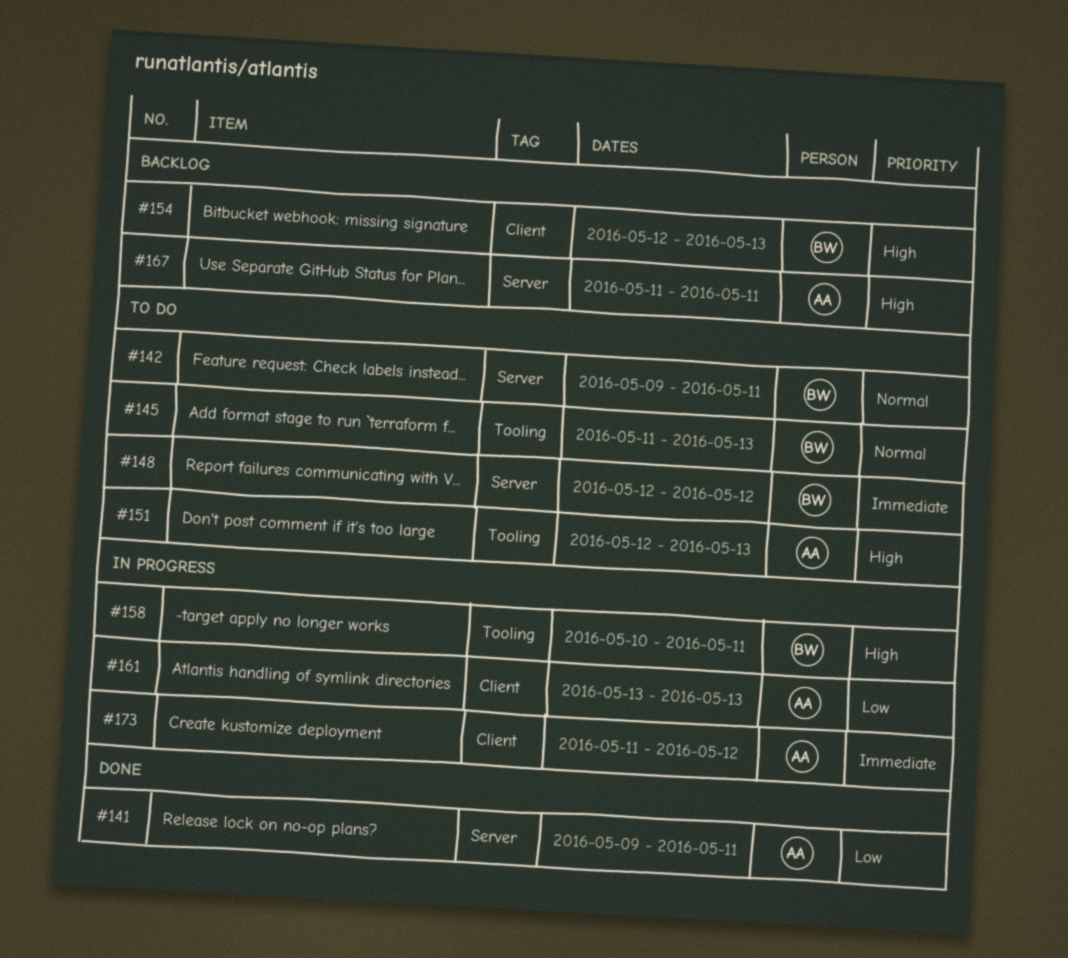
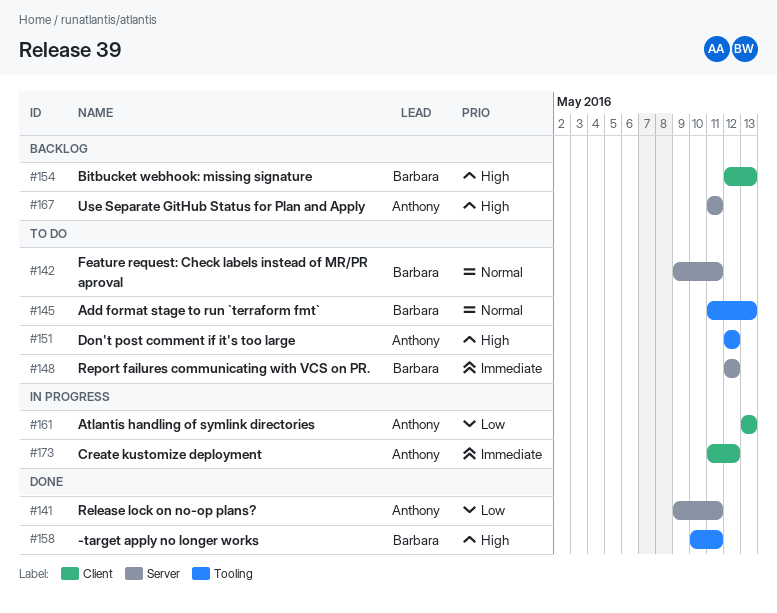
#151, due: May 13 -> May 12
#158, status: In progress -> Done

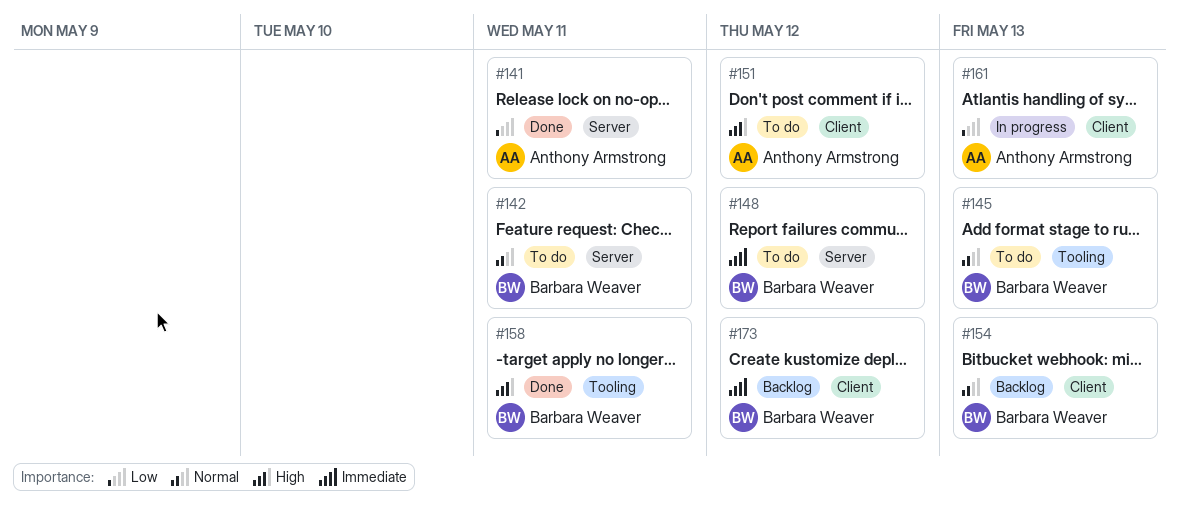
#151, label: Tooling -> Client
#154, priority: High -> Normal
#167: present -> none
#173, status: In progress -> Backlog
#173, owner: Anthony Armstrong -> Barbara Weaver

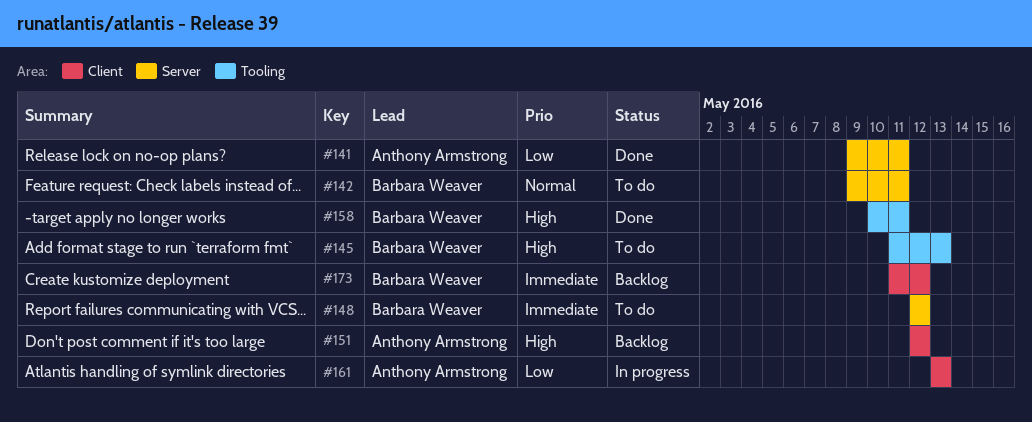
#145, priority: Normal -> High
#151, status: To do -> Backlog
#154: present -> none

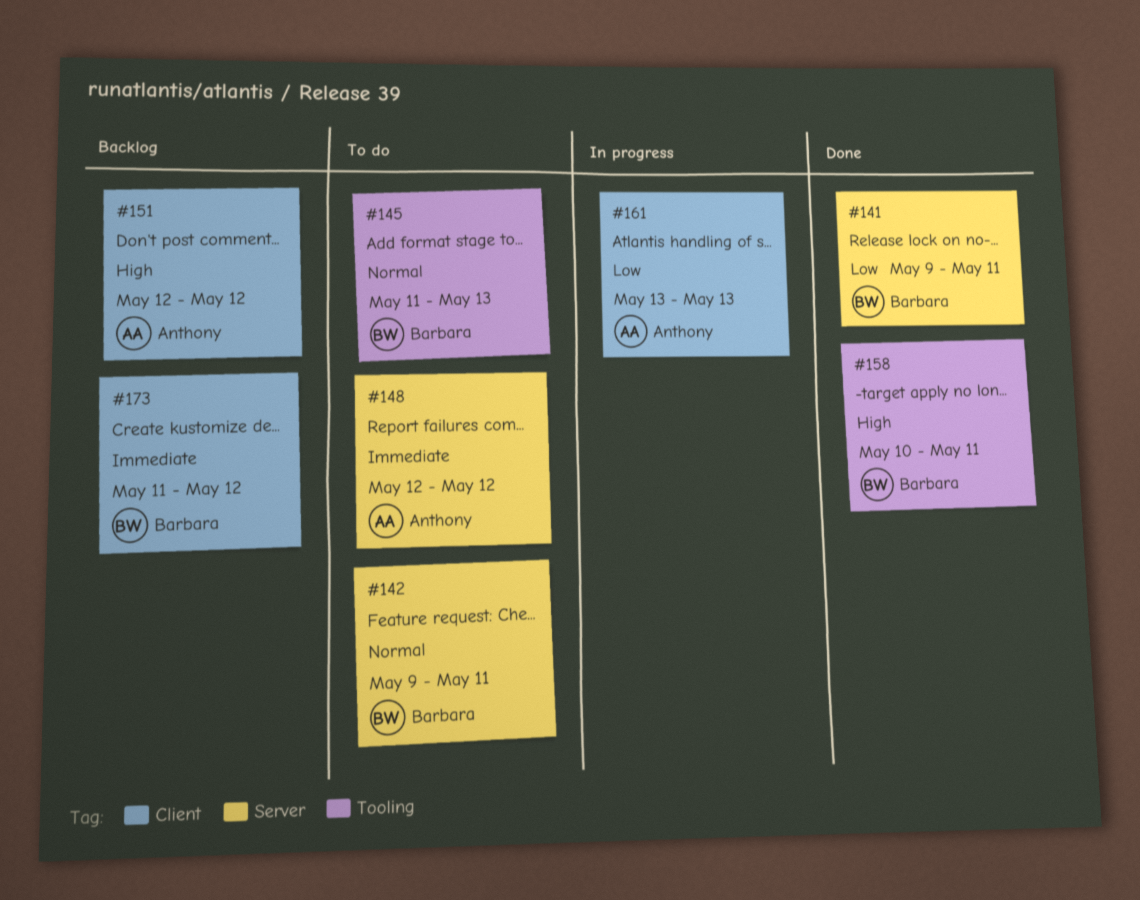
#141, owner: Anthony Armstrong -> Barbara Weaver
#145, priority: High -> Normal
#148, owner: Barbara Weaver -> Anthony Armstrong

